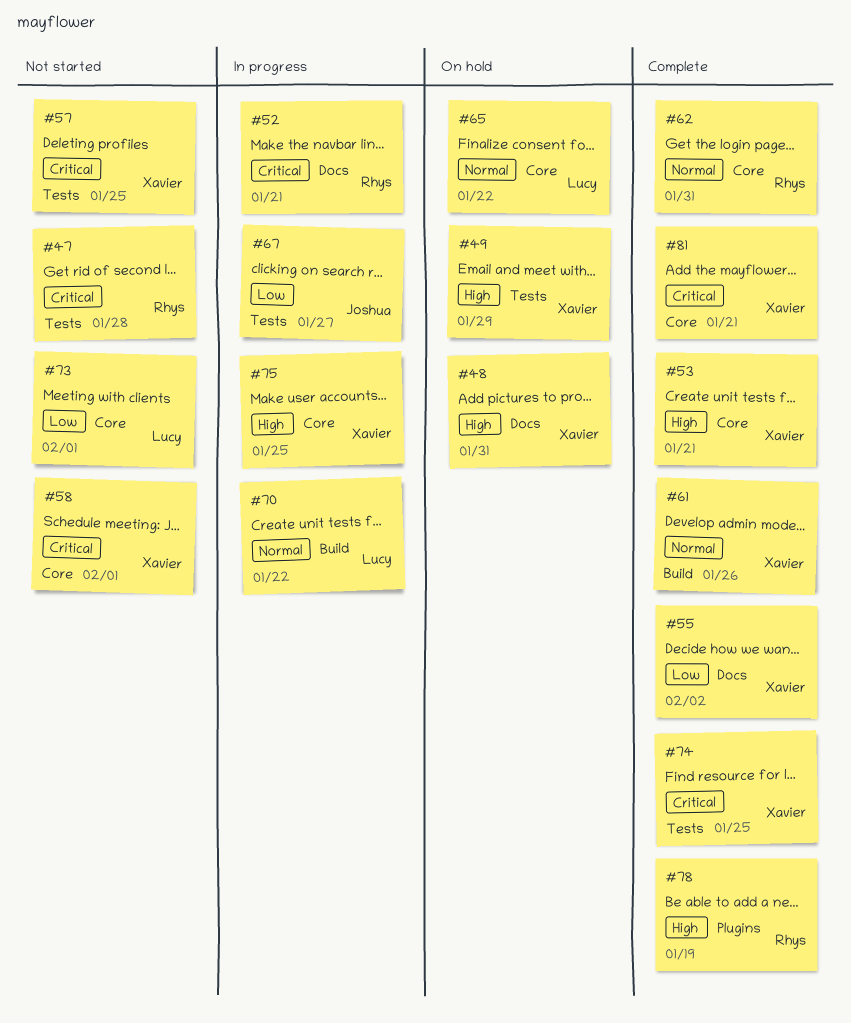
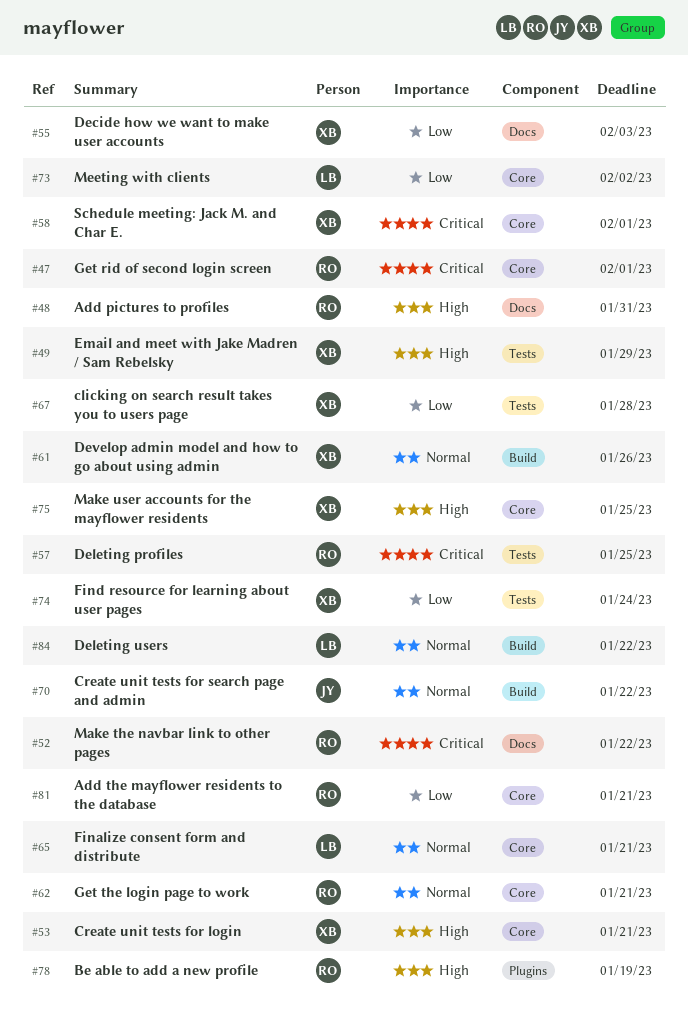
#47, label: Tests -> Core
#47, due: Jan 28 -> Feb 1
#48, owner: Xavier -> Rhys
#52, due: Jan 21 -> Jan 22
#55, due: Feb 2 -> Feb 3
#57, owner: Xavier -> Rhys
#62, due: Jan 31 -> Jan 21
#65, due: Jan 22 -> Jan 21
#67, owner: Joshua -> Xavier
#67, due: Jan 27 -> Jan 28
#70, owner: Lucy -> Joshua
#73, due: Feb 1 -> Feb 2
#74, priority: Critical -> Low
#74, due: Jan 25 -> Jan 24
#81, owner: Xavier -> Rhys
#81, priority: Critical -> Low
#84: none -> present

